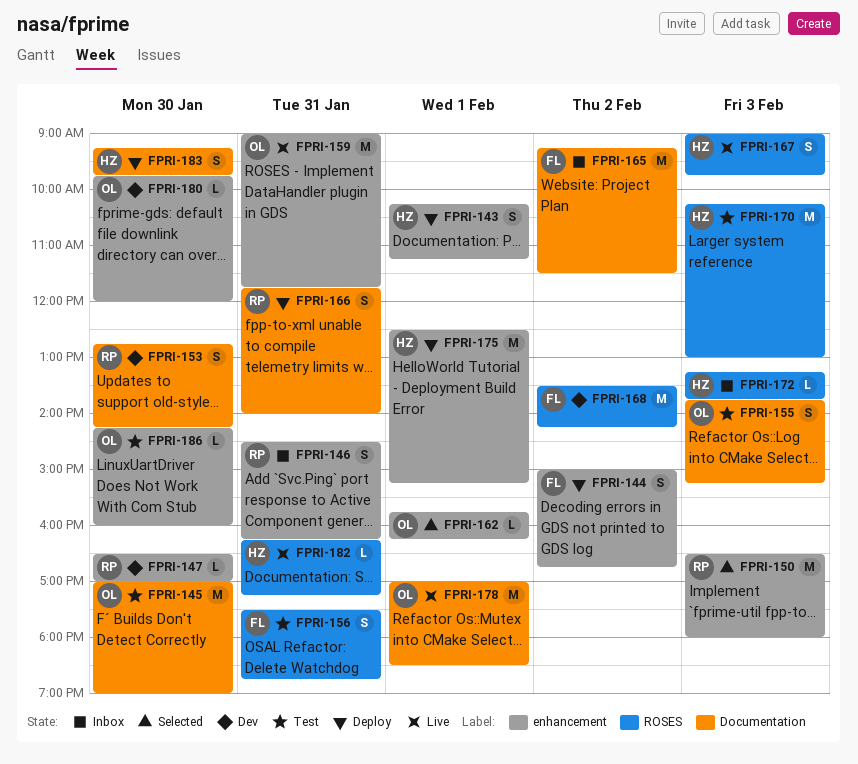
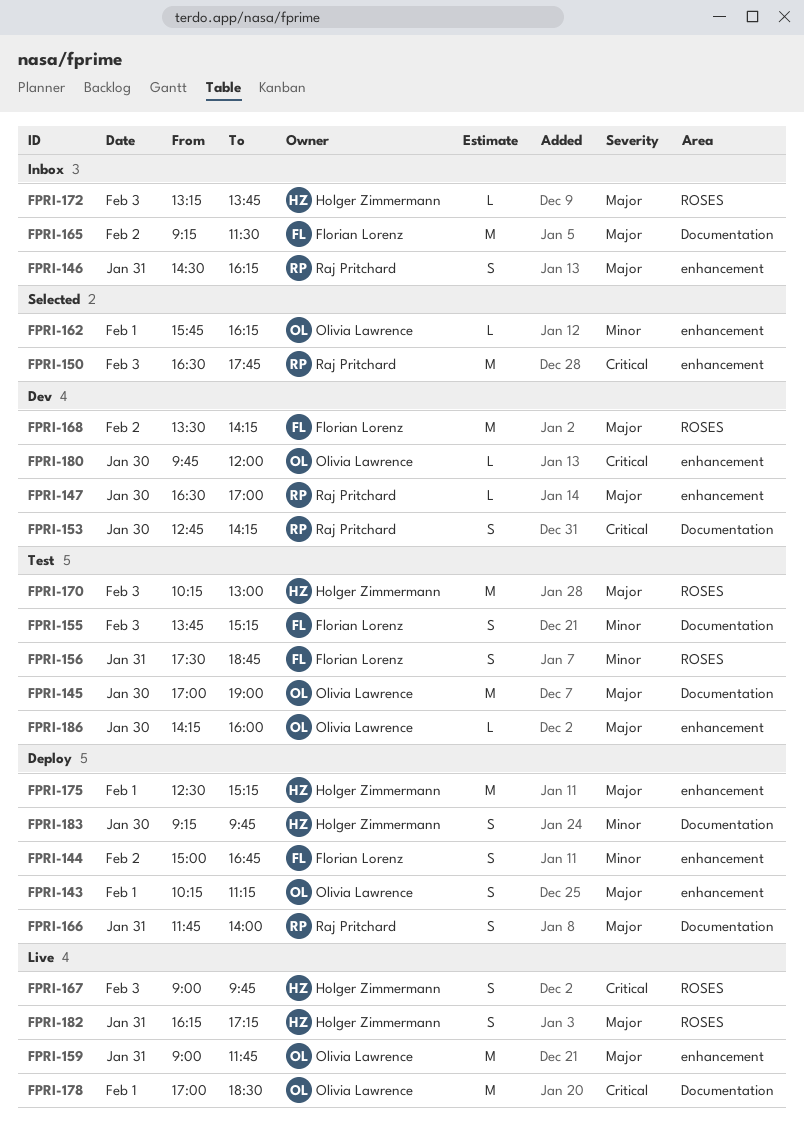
FPRI-143, owner: Holger Zimmermann -> Olivia Lawrence
FPRI-150, ends: 18:00 -> 17:45
FPRI-155, owner: Olivia Lawrence -> Florian Lorenz
FPRI-182, estimate: L -> S

